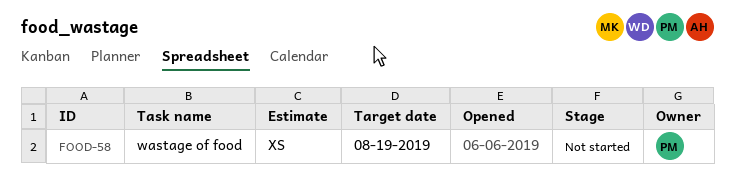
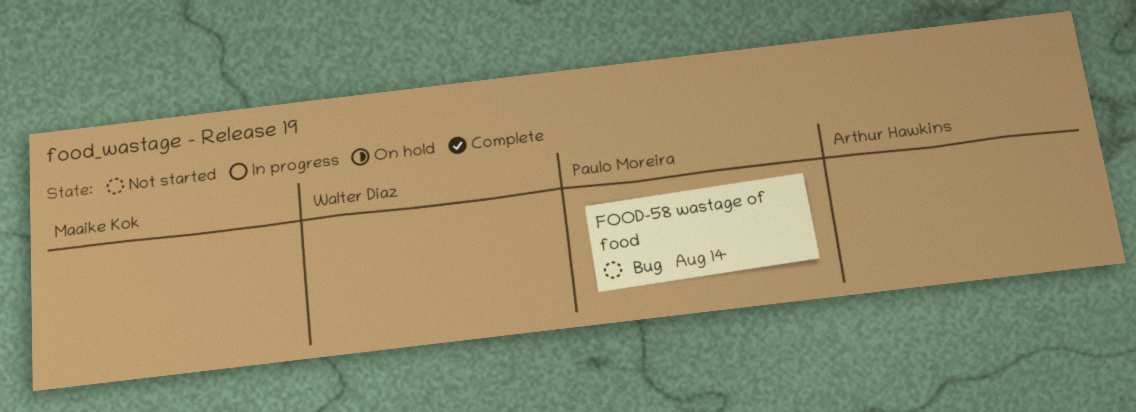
FOOD-58, due: Aug 19 -> Aug 14

